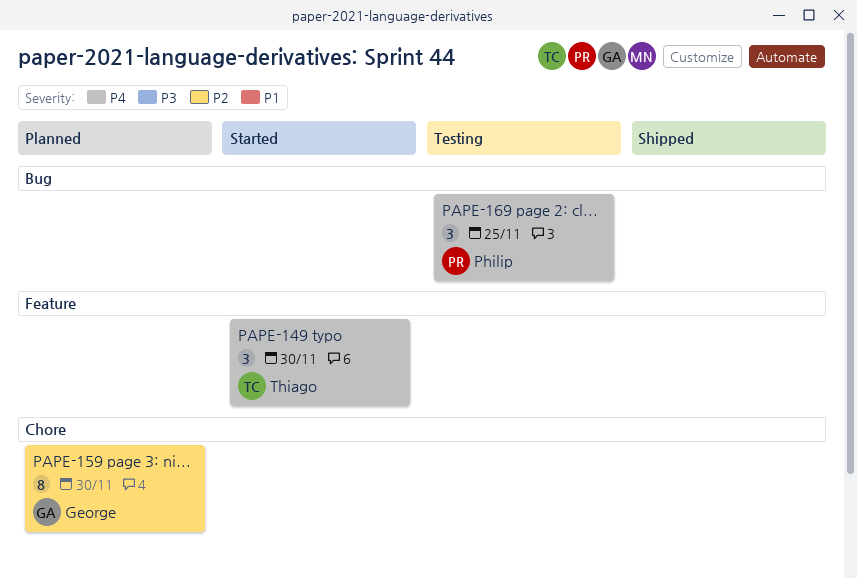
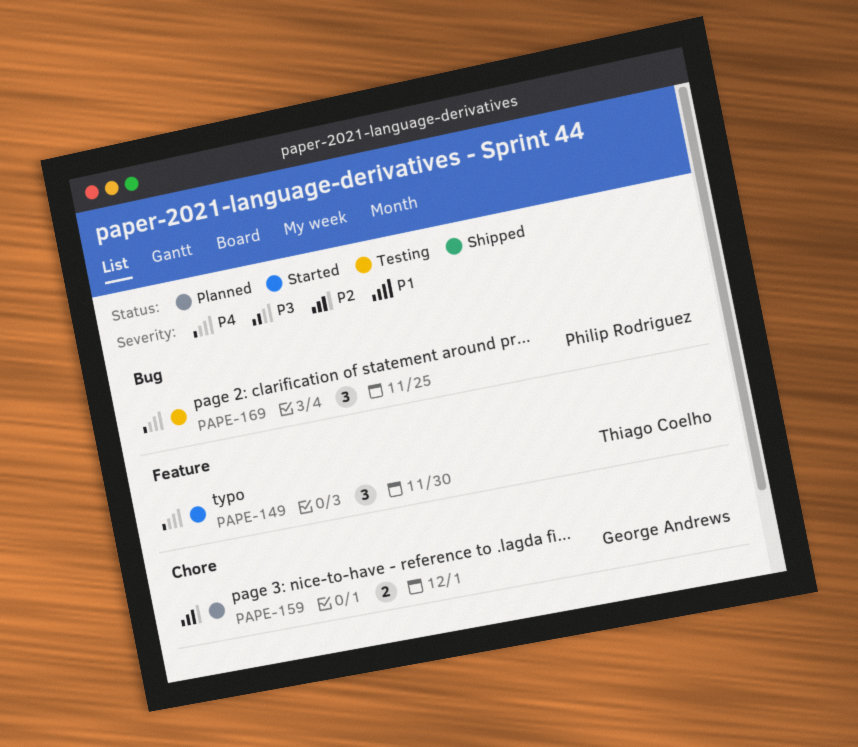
PAPE-159, estimate: 8 -> 2
PAPE-159, due: Nov 30 -> Dec 1

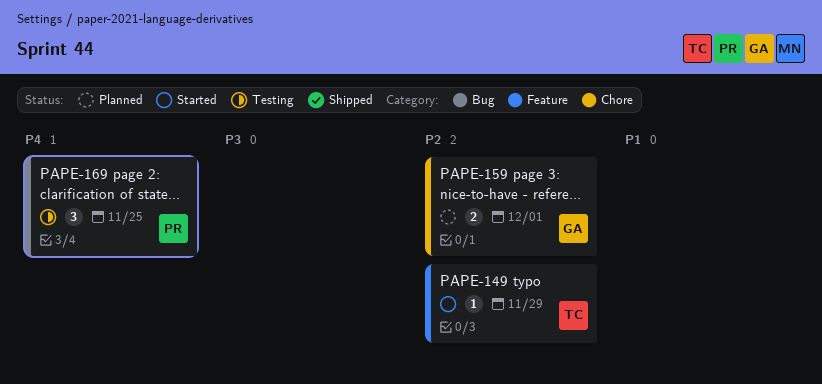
PAPE-149, priority: P4 -> P2
PAPE-149, estimate: 3 -> 1
PAPE-149, due: Nov 30 -> Nov 29

